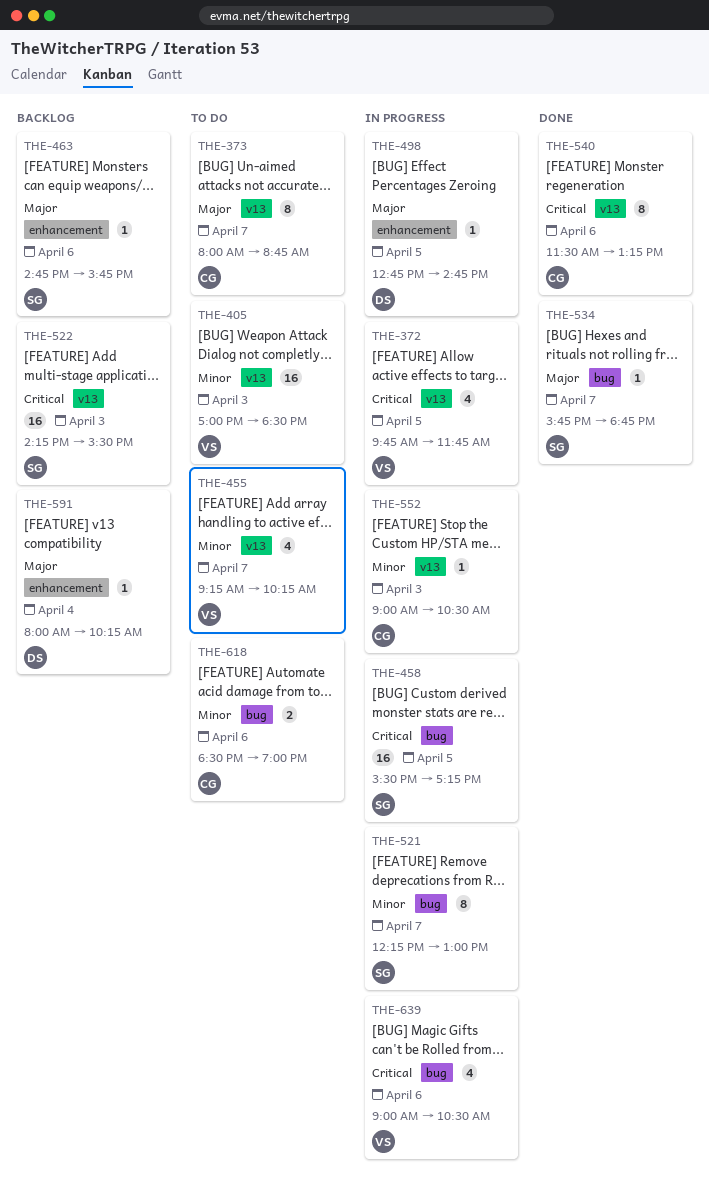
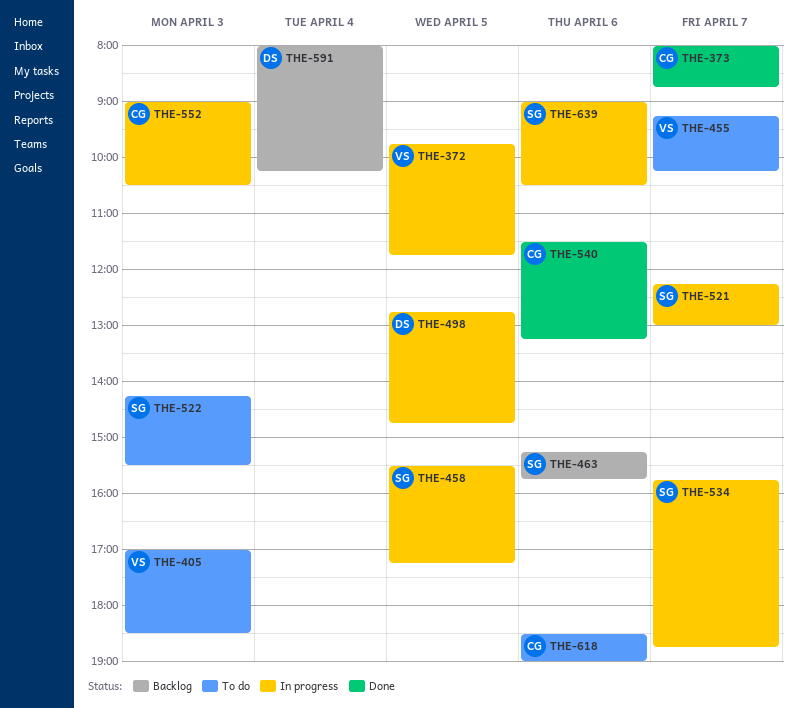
THE-373, status: To do -> Done
THE-463, begins: 14:45 -> 15:15
THE-522, status: Backlog -> To do
THE-534, status: Done -> In progress
THE-639, owner: VS -> SG

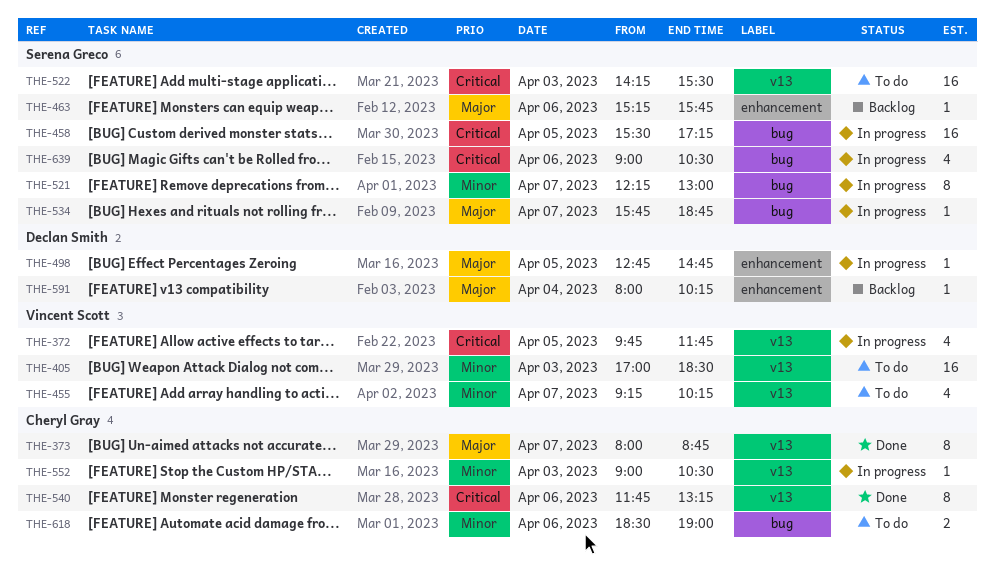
THE-540, begins: 11:30 -> 11:45

